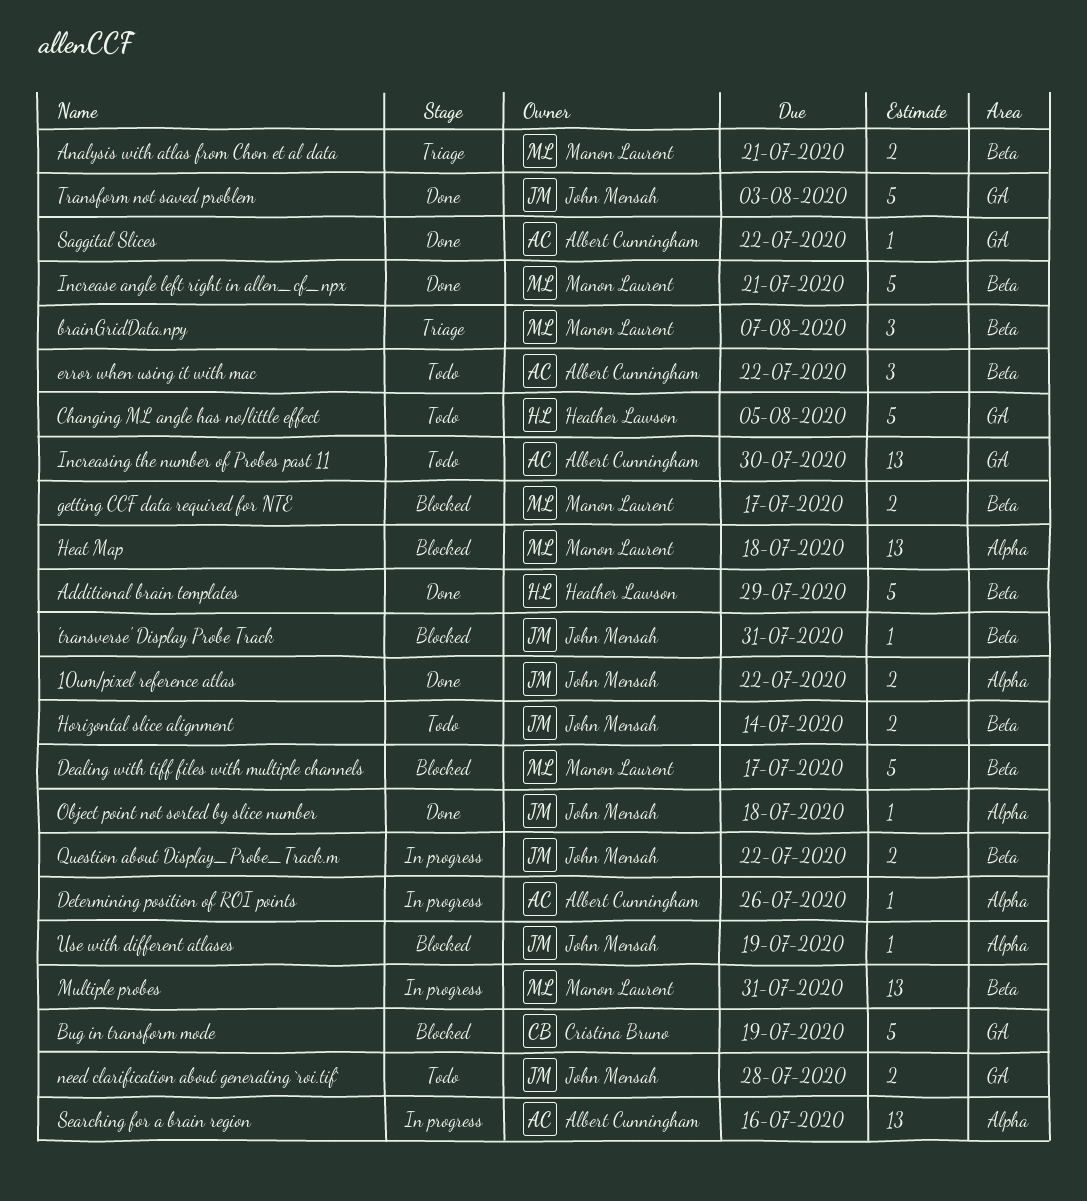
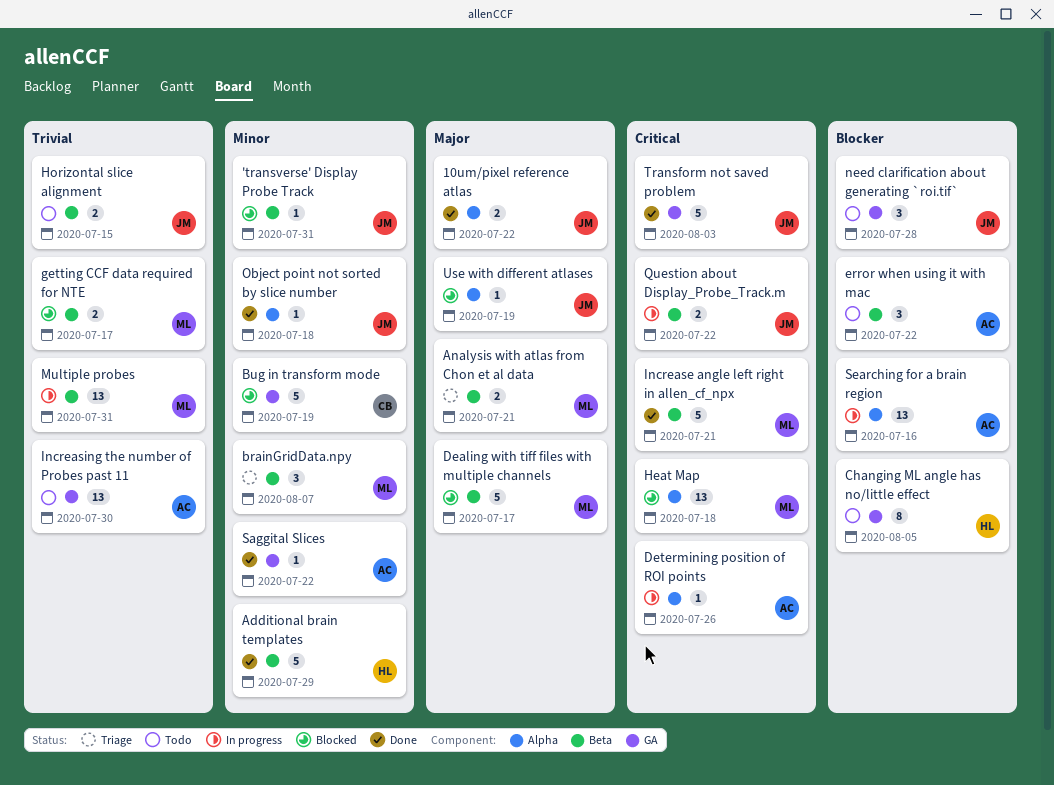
Changing ML angle has no/little effect, estimate: 5 -> 8
Horizontal slice alignment, due: Jul 14 -> Jul 15
need clarification about generating `roi.tif`, estimate: 2 -> 3

